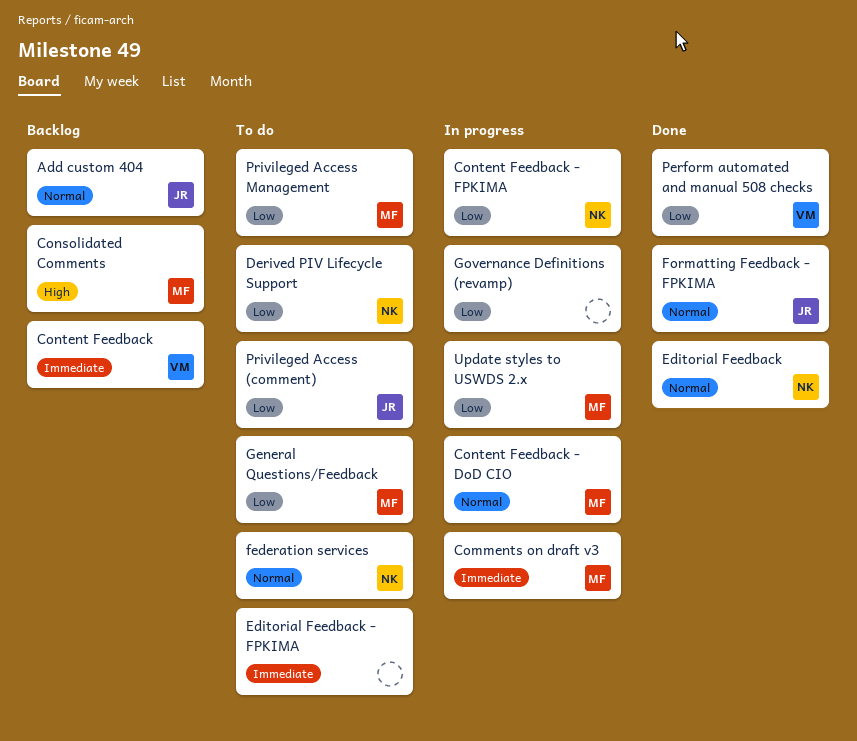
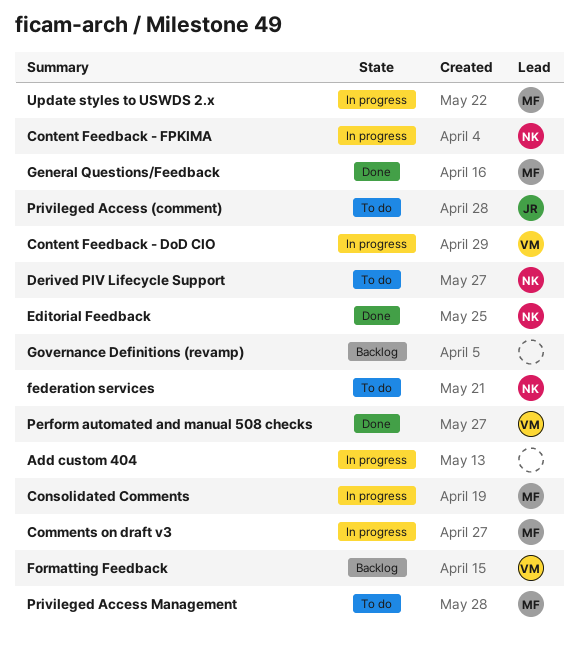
Add custom 404, status: Backlog -> In progress
Add custom 404, owner: JR -> none
Consolidated Comments, status: Backlog -> In progress
Content Feedback: present -> none
Content Feedback - DoD CIO, owner: MF -> VM
Editorial Feedback - FPKIMA: present -> none
Formatting Feedback: none -> present
Formatting Feedback - FPKIMA: present -> none
General Questions/Feedback, status: To do -> Done
Governance Definitions (revamp), status: In progress -> Backlog

